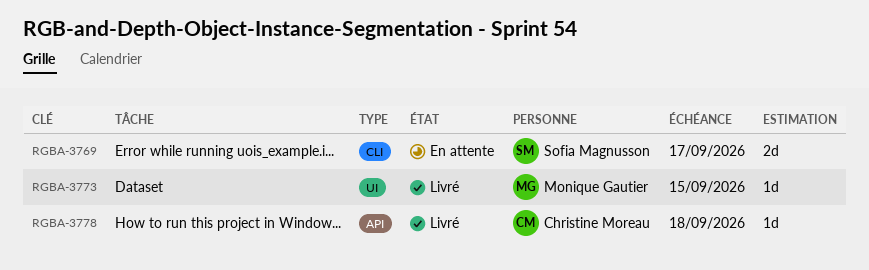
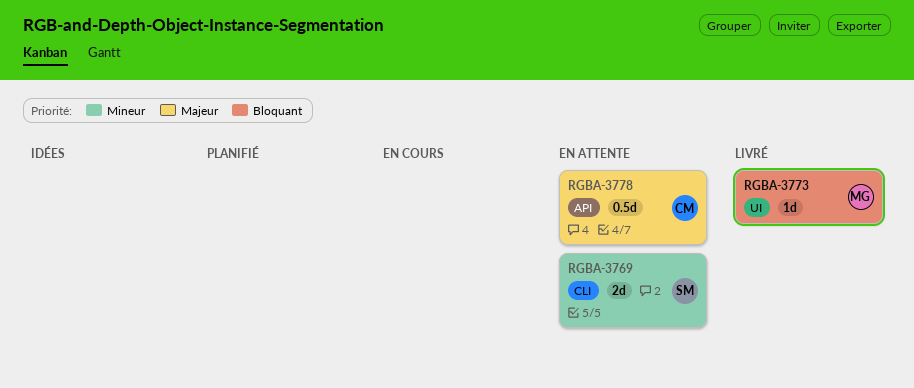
RGBA-3778, status: Livré -> En attente
RGBA-3778, estimate: 1d -> 0.5d

